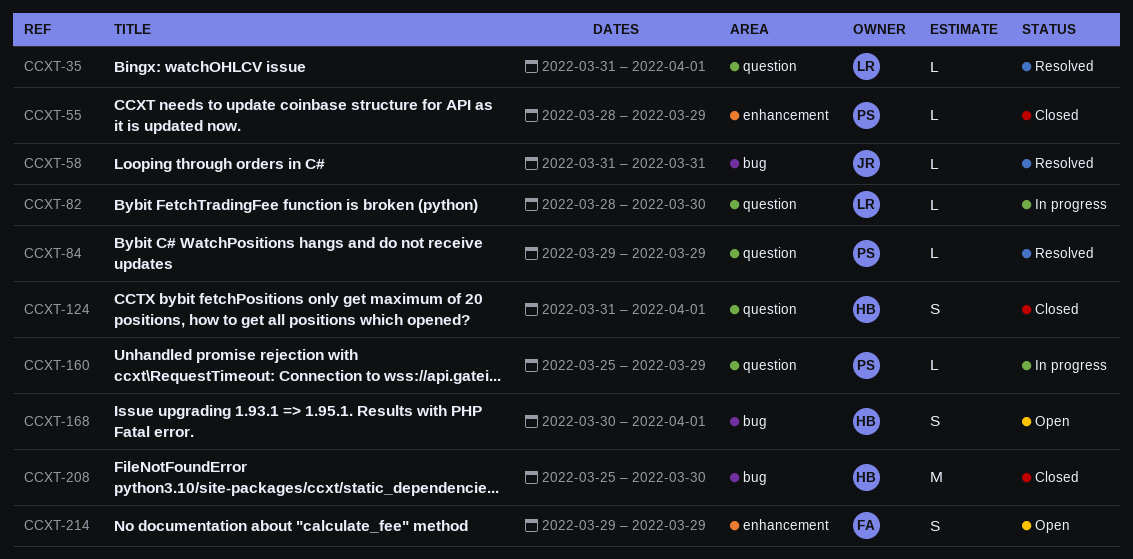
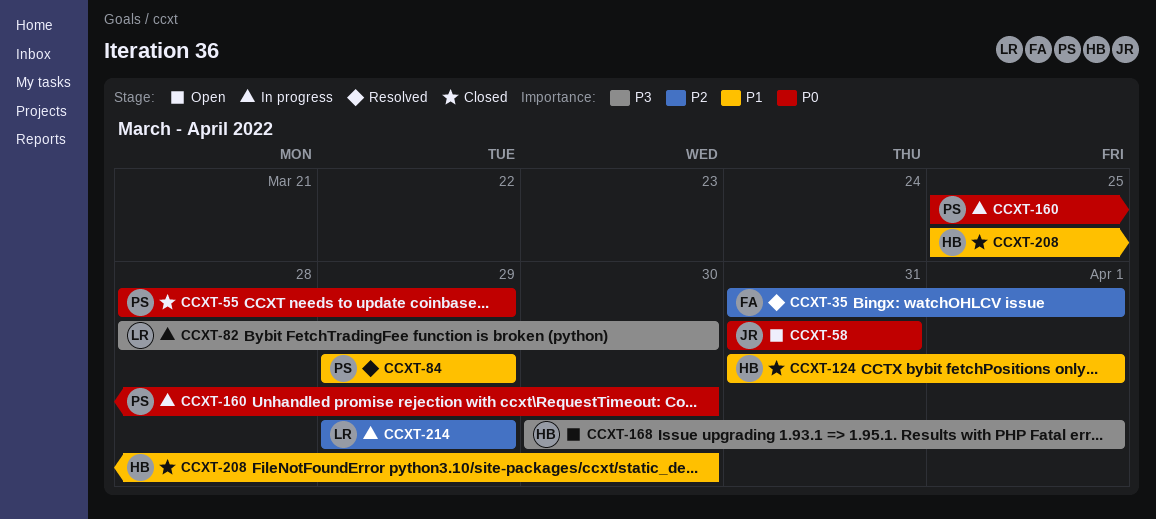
CCXT-35, owner: LR -> FA
CCXT-58, status: Resolved -> Open
CCXT-160, due: Mar 29 -> Mar 30
CCXT-214, status: Open -> In progress
CCXT-214, owner: FA -> LR

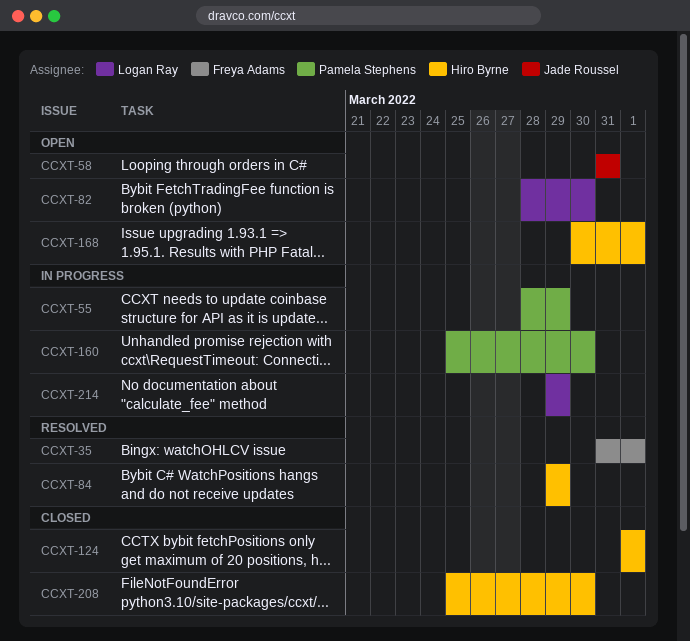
CCXT-55, status: Closed -> In progress
CCXT-82, status: In progress -> Open
CCXT-84, owner: Pamela Stephens -> Hiro Byrne
CCXT-124, start: Mar 31 -> Apr 1

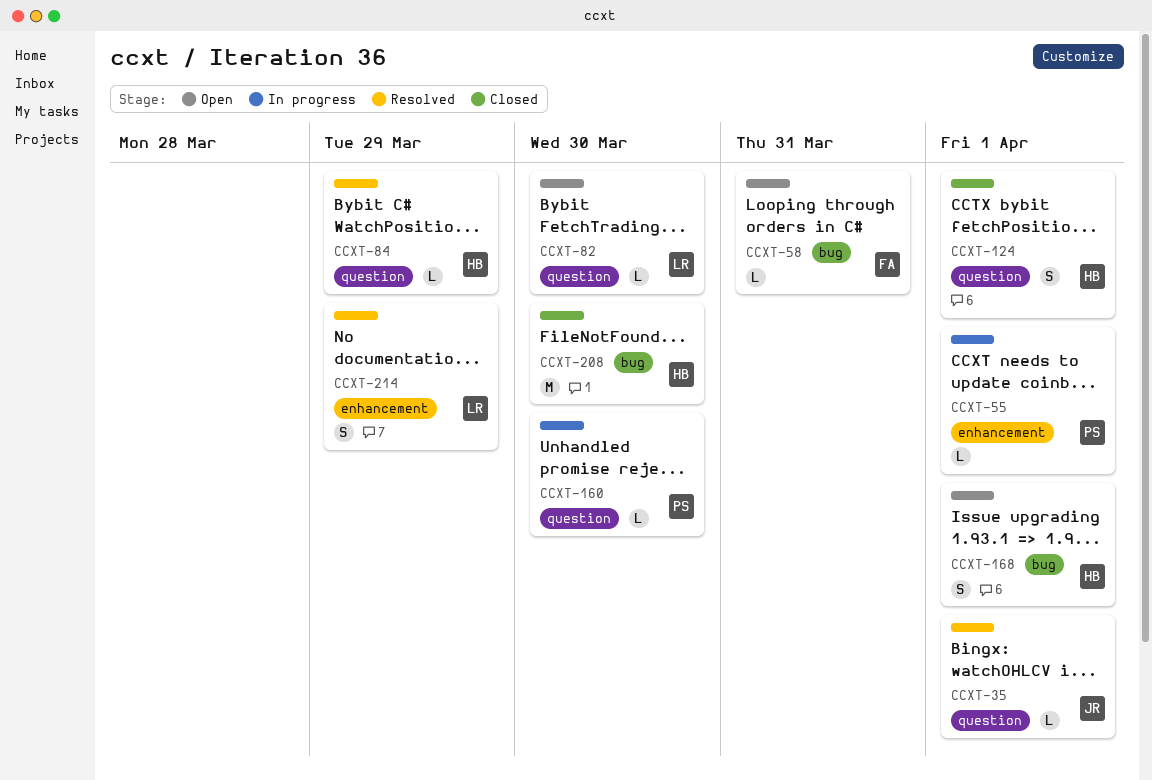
CCXT-35, owner: Freya Adams -> Jade Roussel
CCXT-55, due: Mar 29 -> Apr 1
CCXT-58, owner: Jade Roussel -> Freya Adams
CCXT-214, status: In progress -> Resolved

